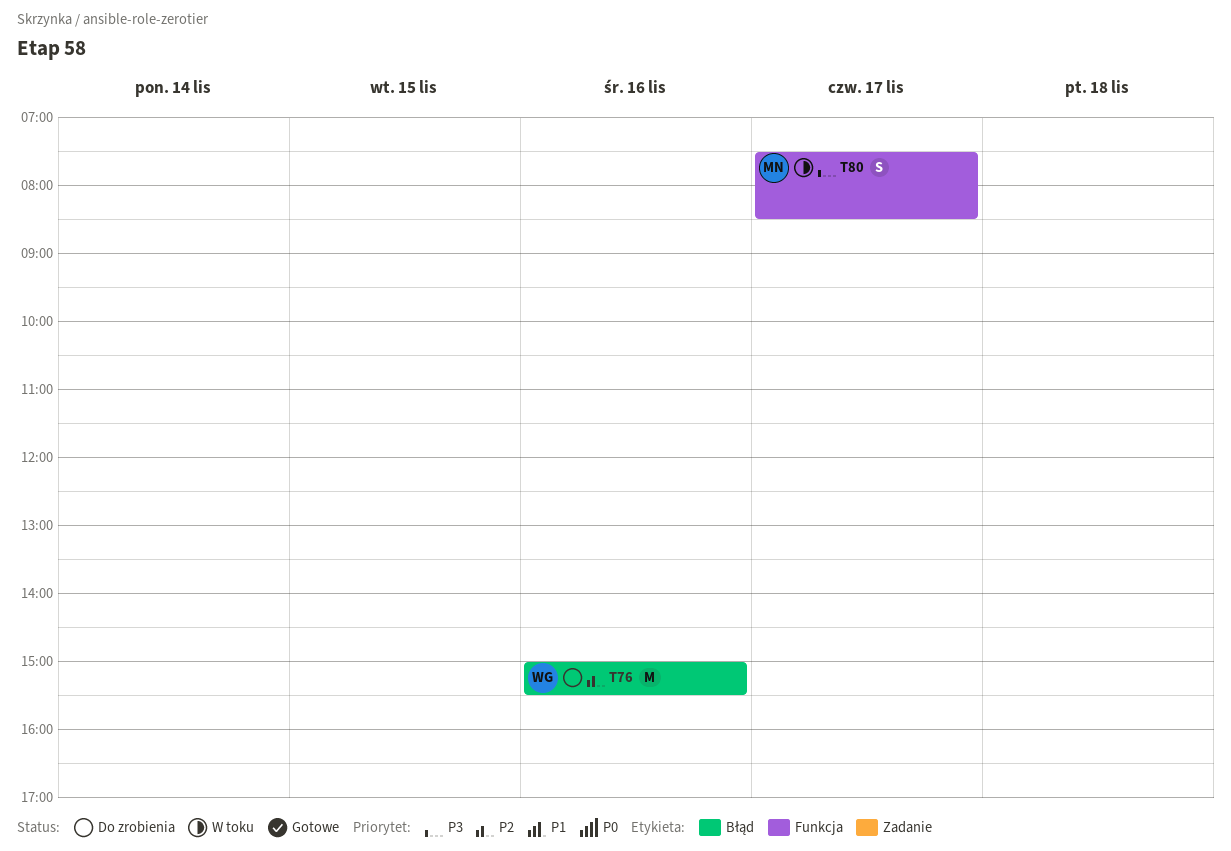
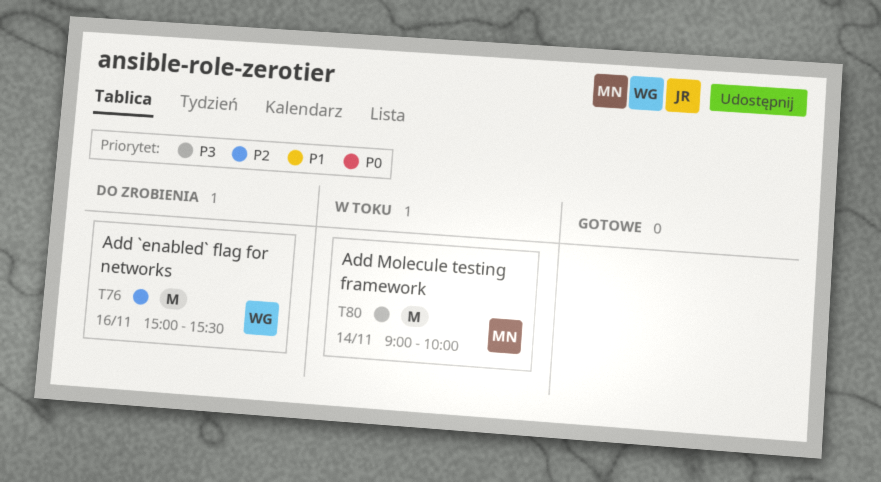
T80, estimate: S -> M
T80, day: Nov 17 -> Nov 14
T80, begins: 07:30 -> 09:00
T80, ends: 08:30 -> 10:00

